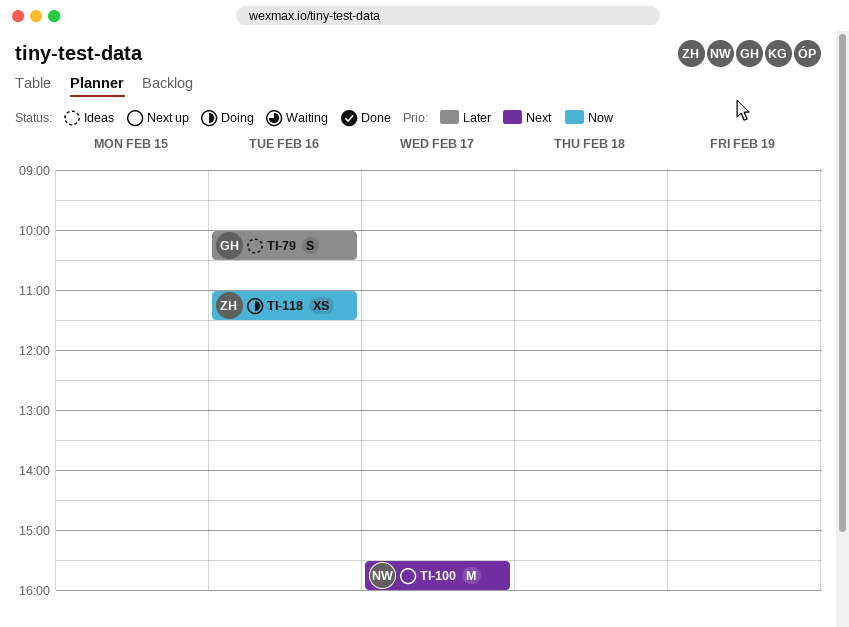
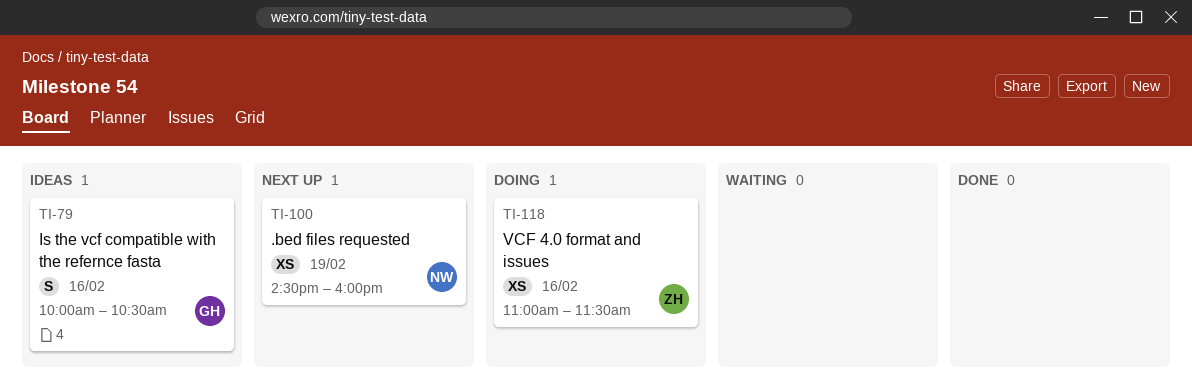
TI-100, estimate: M -> XS
TI-100, day: Feb 17 -> Feb 19
TI-100, begins: 15:30 -> 14:30

